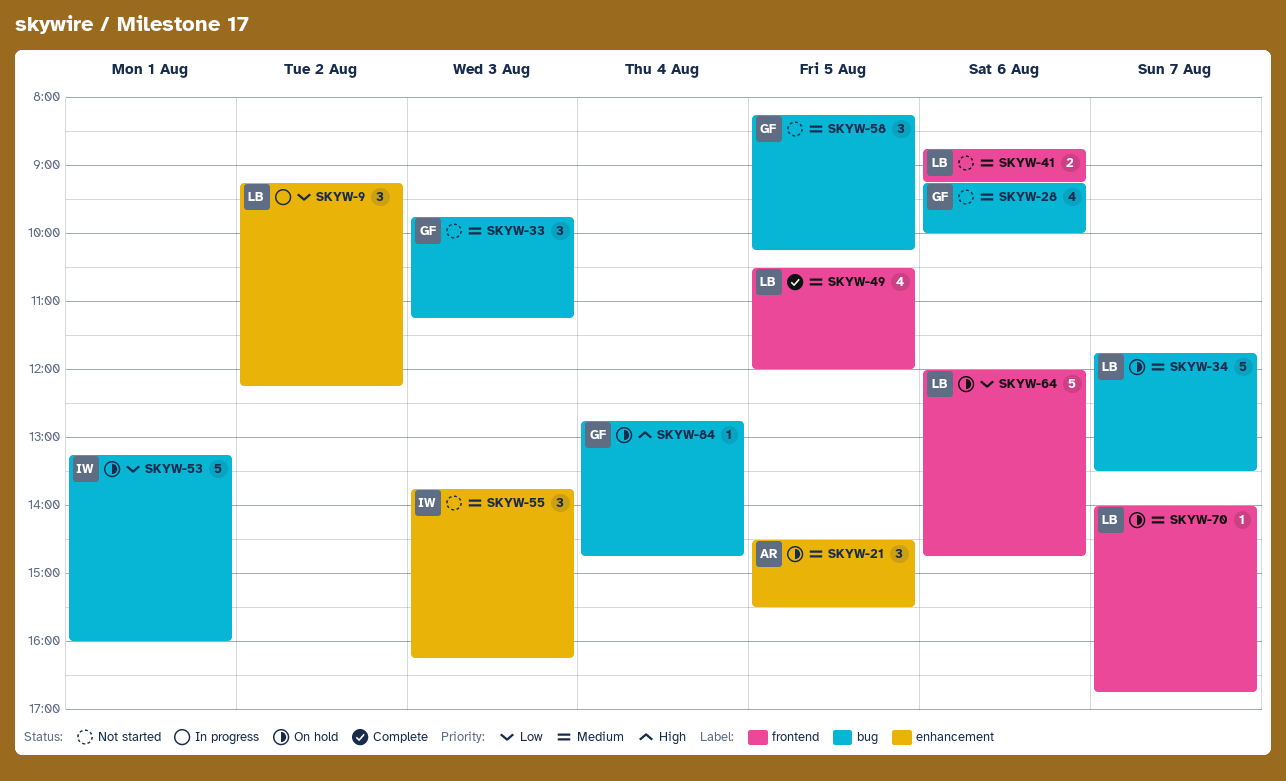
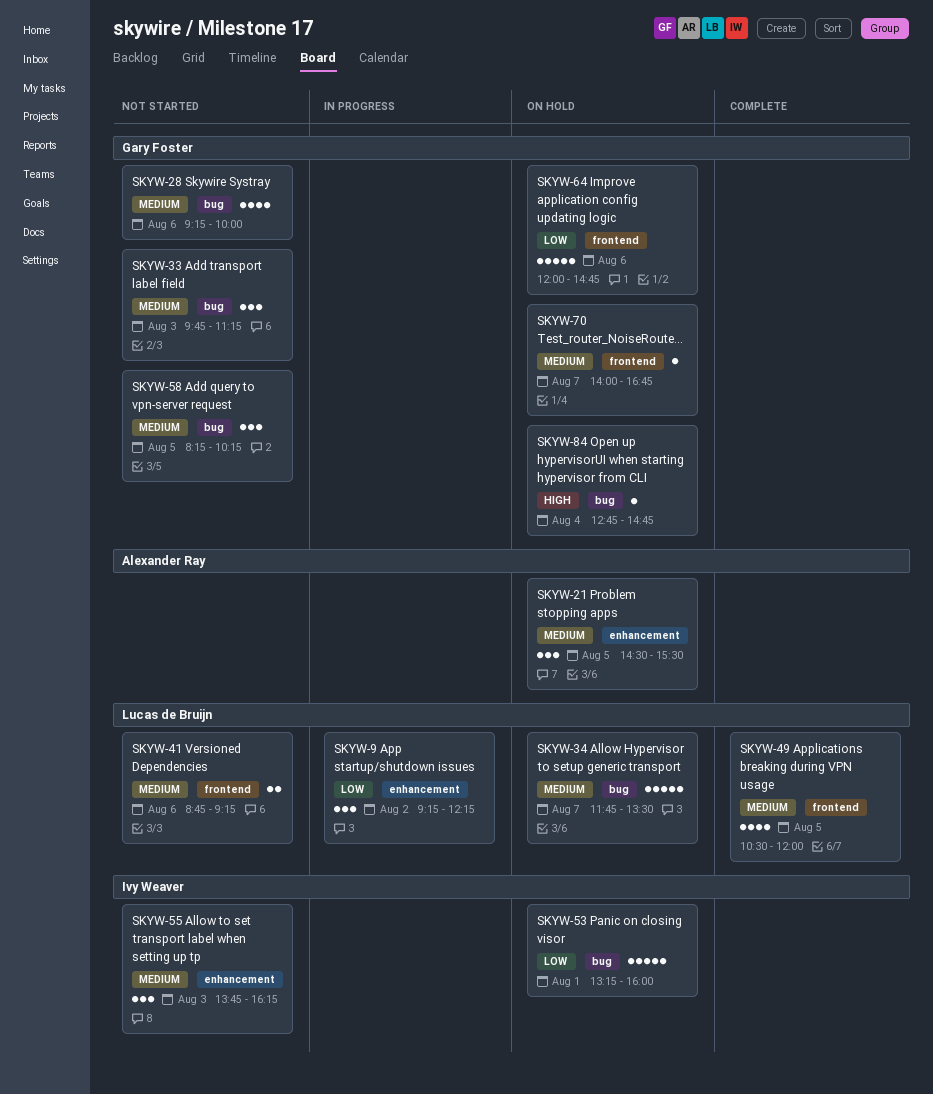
SKYW-64, owner: Lucas de Bruijn -> Gary Foster
SKYW-70, owner: Lucas de Bruijn -> Gary Foster

